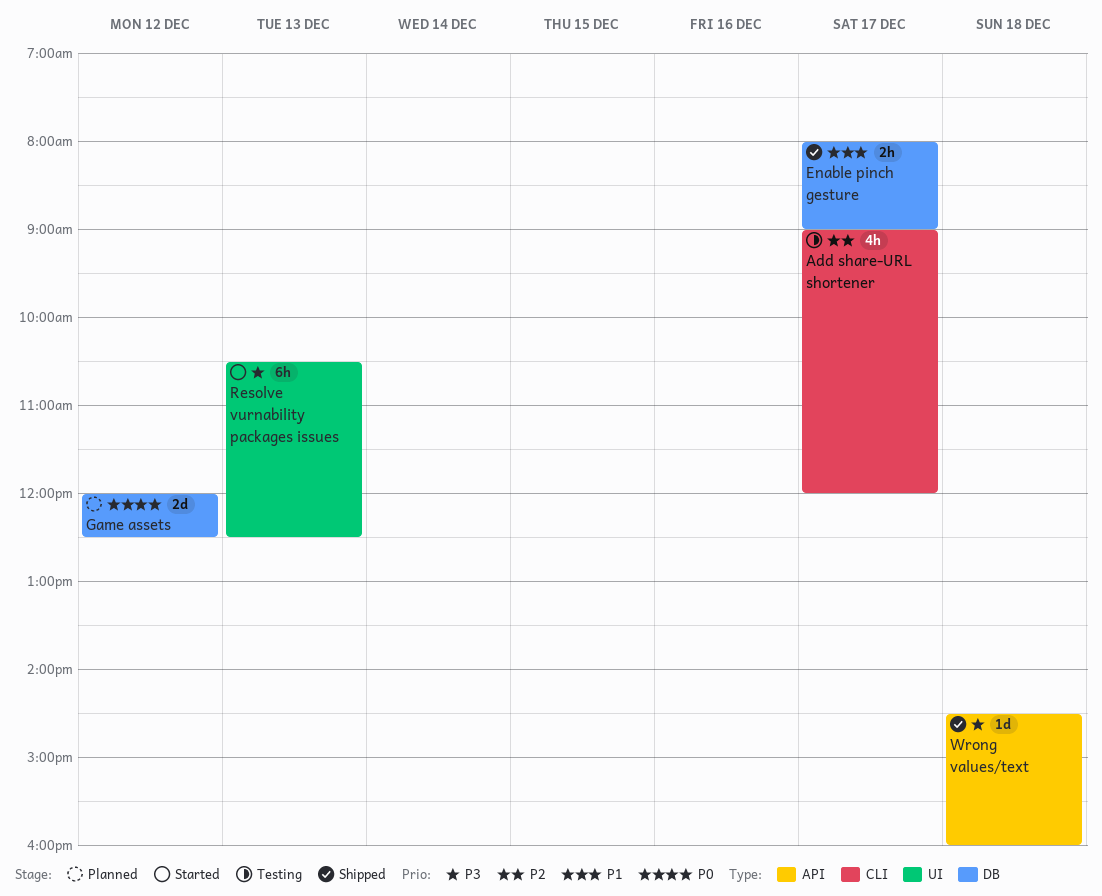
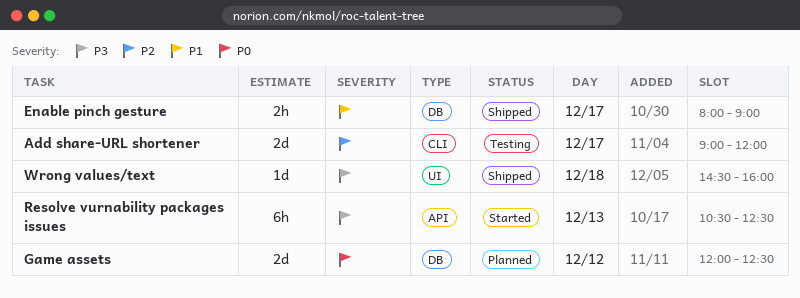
Add share-URL shortener, estimate: 4h -> 2d
Resolve vurnability packages issues, label: UI -> API
Wrong values/text, label: API -> UI

